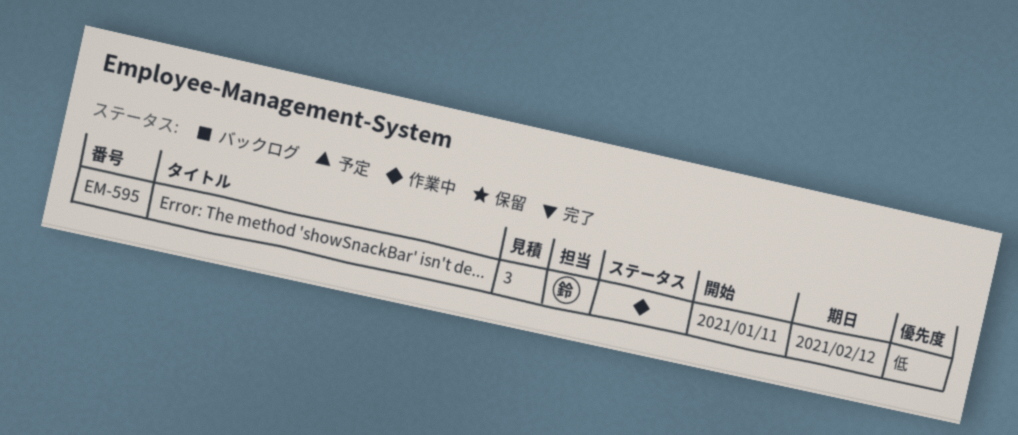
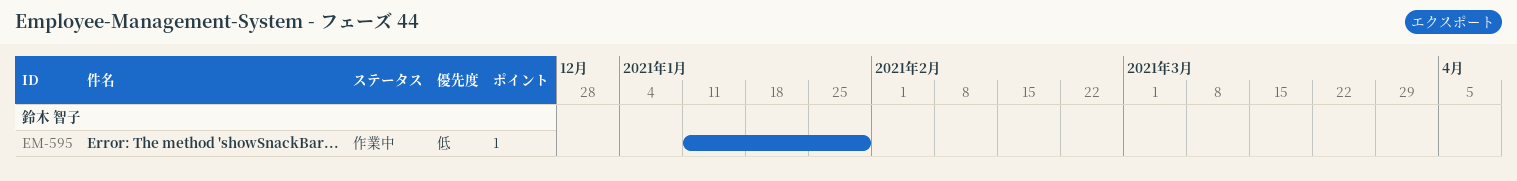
EM-595, estimate: 3 -> 1
EM-595, due: Feb 12 -> Jan 29

